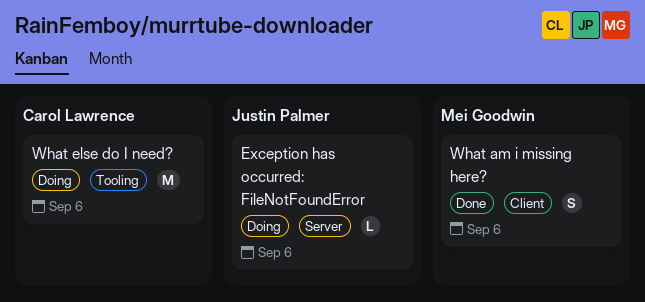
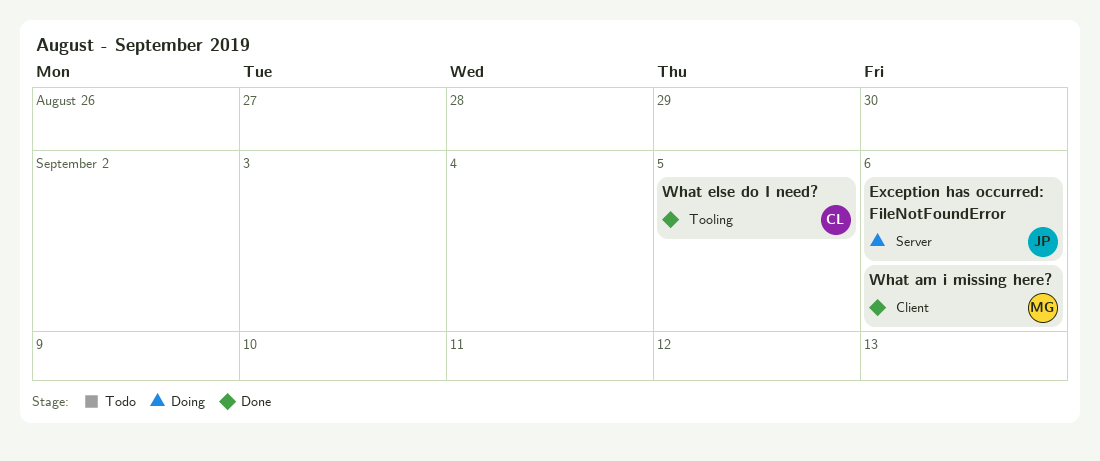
What else do I need?, status: Doing -> Done
What else do I need?, due: Sep 6 -> Sep 5

